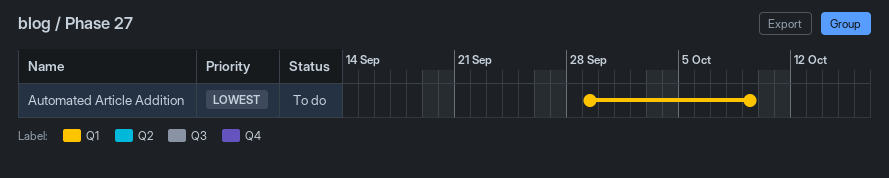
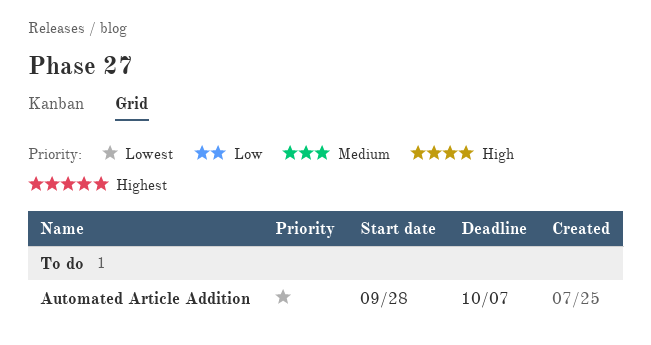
Automated Article Addition, start: Sep 29 -> Sep 28
Automated Article Addition, due: Oct 9 -> Oct 7

